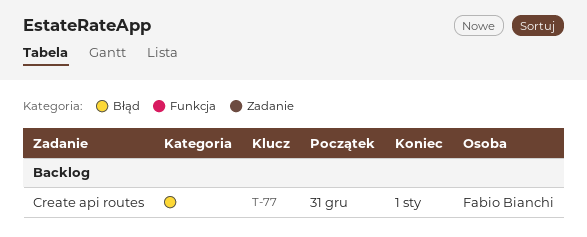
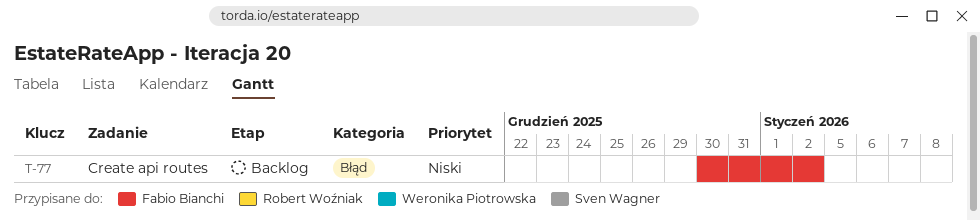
T-77, start: Dec 31 -> Dec 30
T-77, due: Jan 1 -> Jan 2

